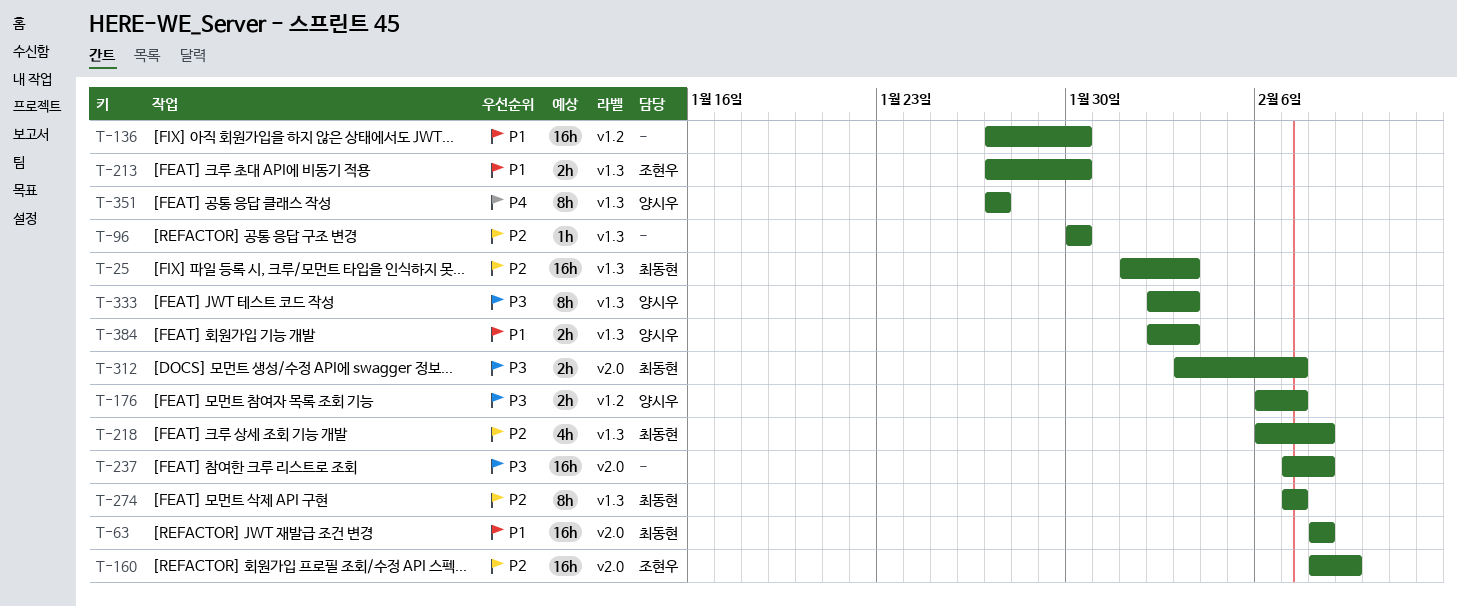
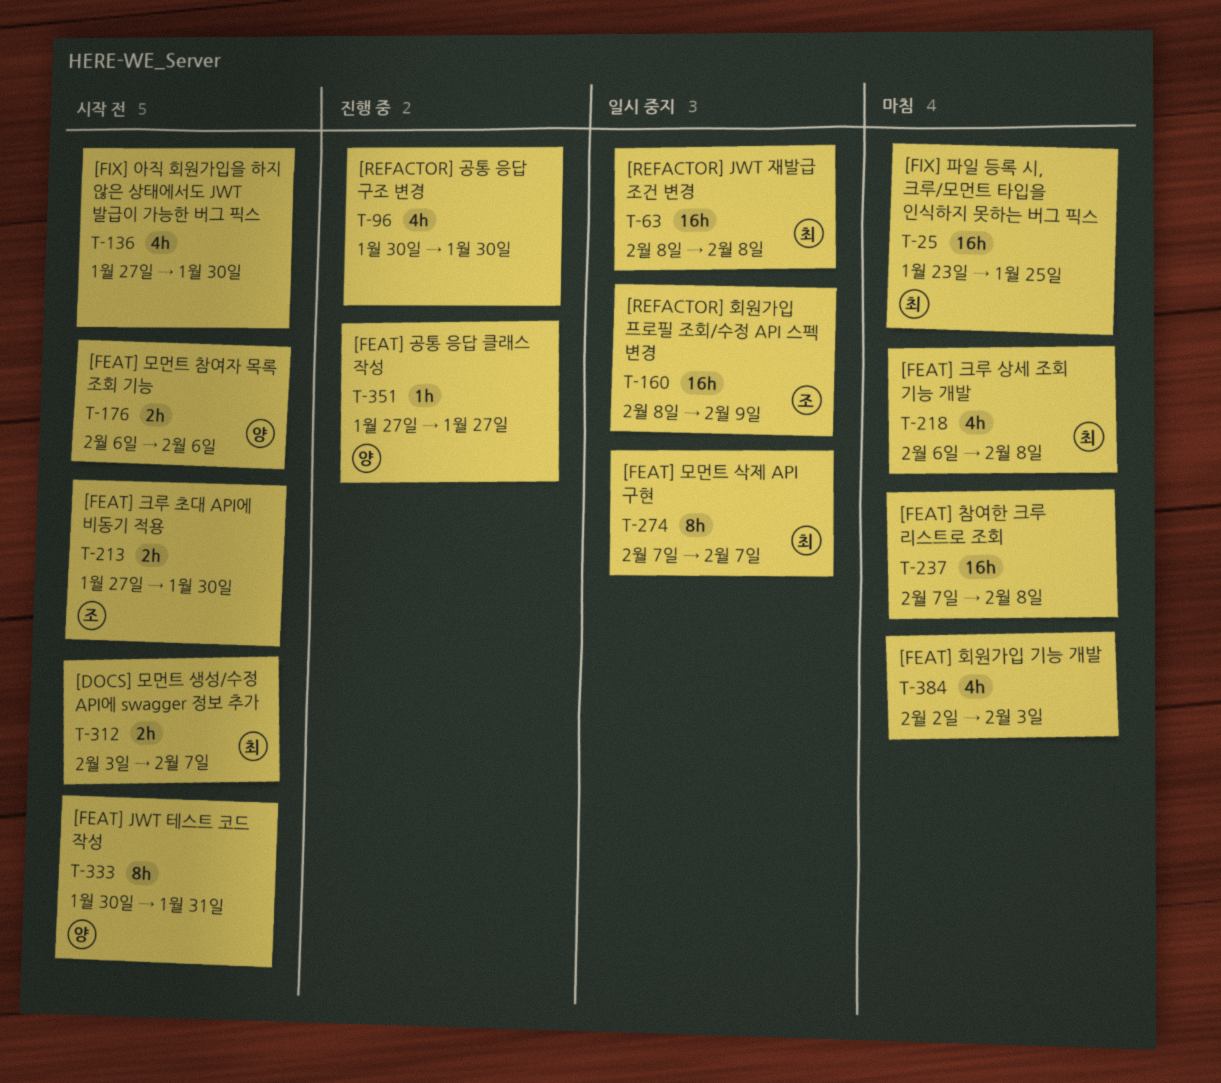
T-25, start: Feb 1 -> Jan 23
T-25, due: Feb 3 -> Jan 25
T-96, estimate: 1h -> 4h
T-136, estimate: 16h -> 4h
T-176, due: Feb 7 -> Feb 6
T-333, start: Feb 2 -> Jan 30
T-333, due: Feb 3 -> Jan 31
T-351, estimate: 8h -> 1h
T-384, owner: 양시우 -> none
T-384, estimate: 2h -> 4h

